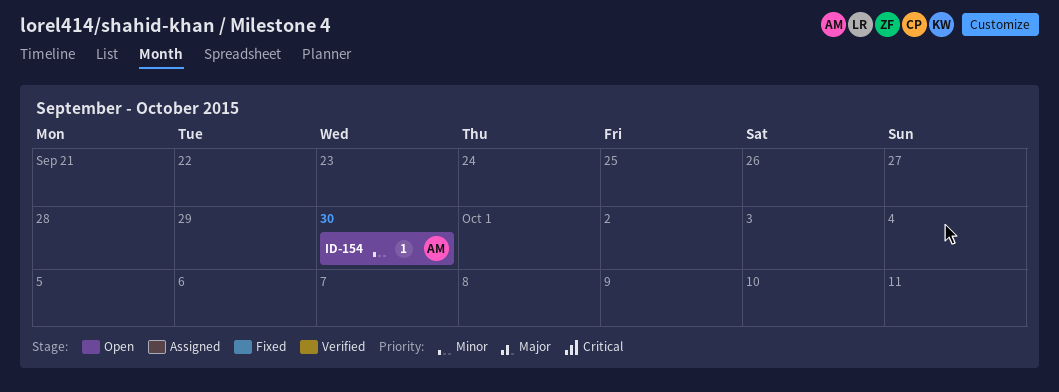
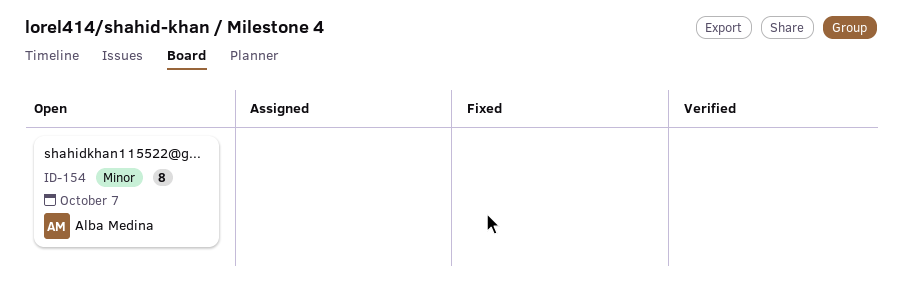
ID-154, estimate: 1 -> 8
ID-154, due: Sep 30 -> Oct 7

